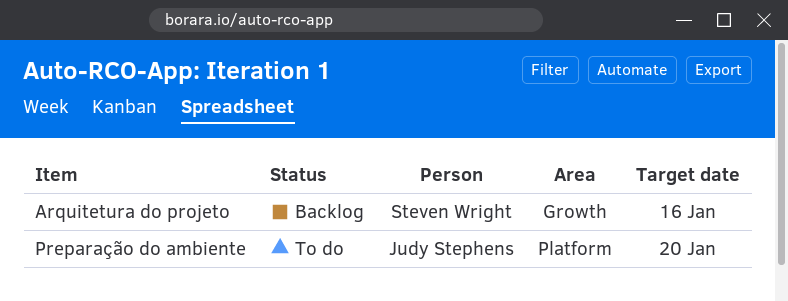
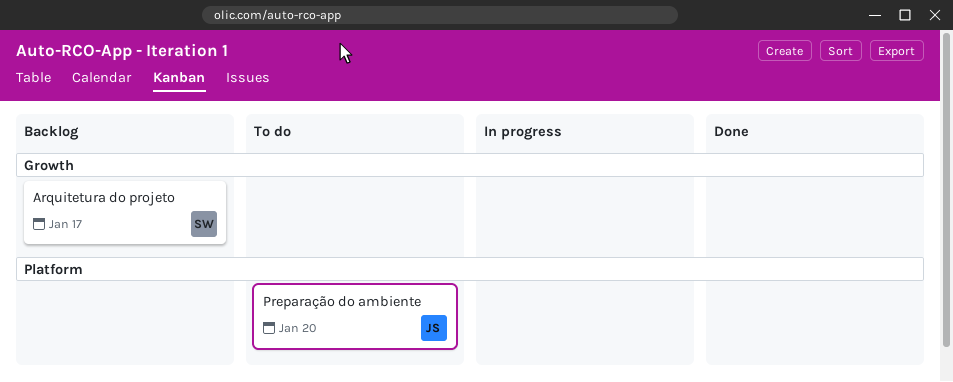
Arquitetura do projeto, due: Jan 16 -> Jan 17

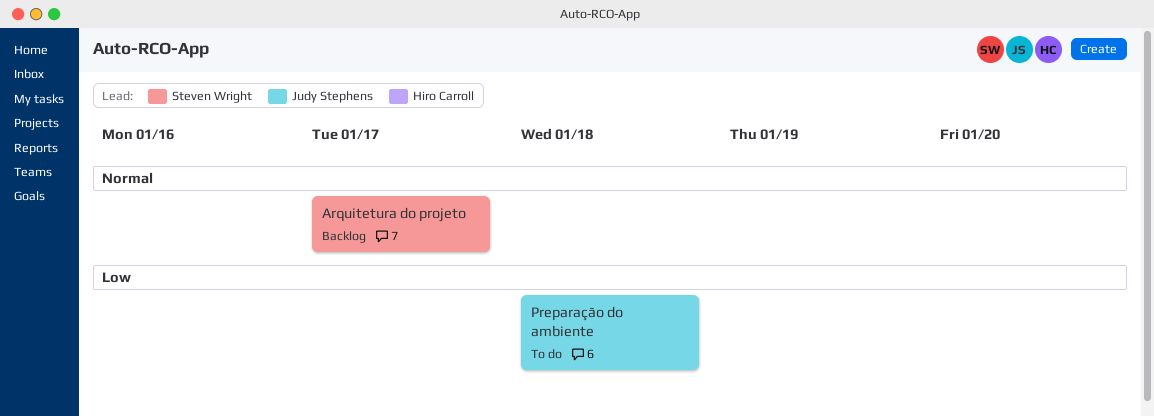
Preparação do ambiente, due: Jan 20 -> Jan 18

